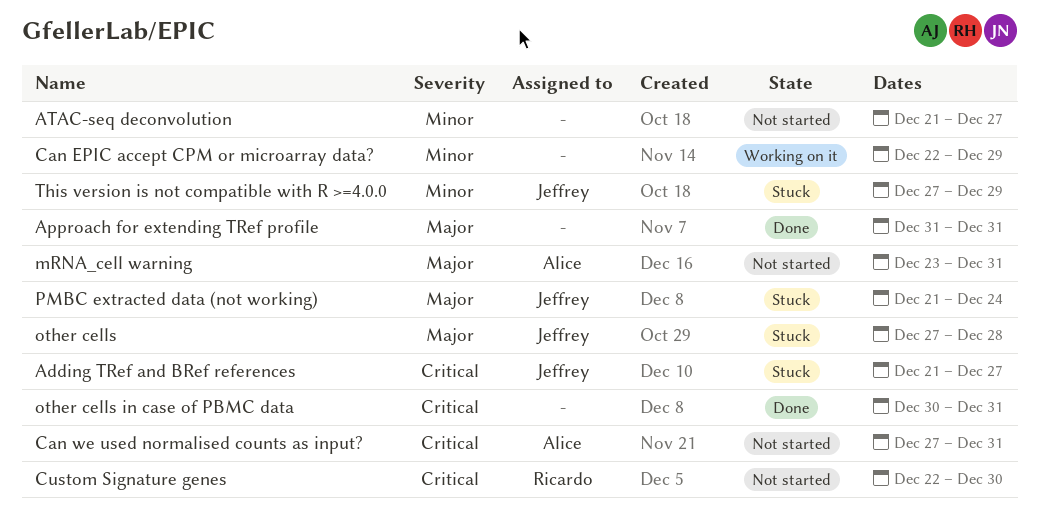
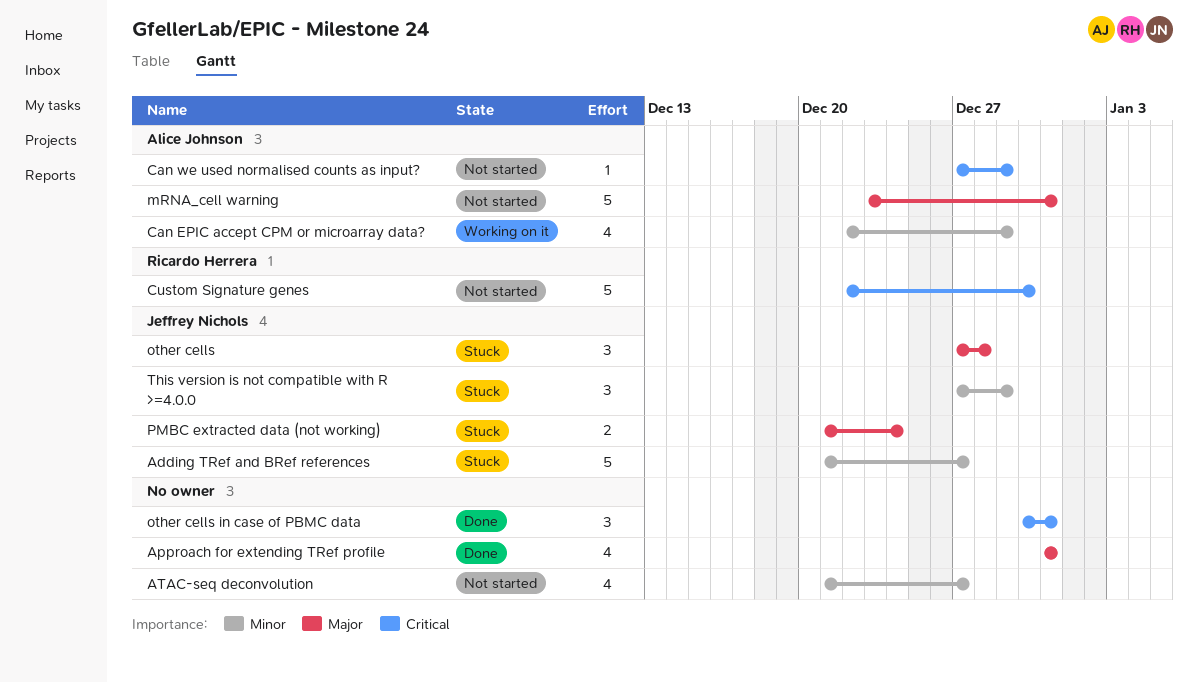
Adding TRef and BRef references, priority: Critical -> Minor
Can EPIC accept CPM or microarray data?, owner: none -> Alice Johnson
Can we used normalised counts as input?, due: Dec 31 -> Dec 29

